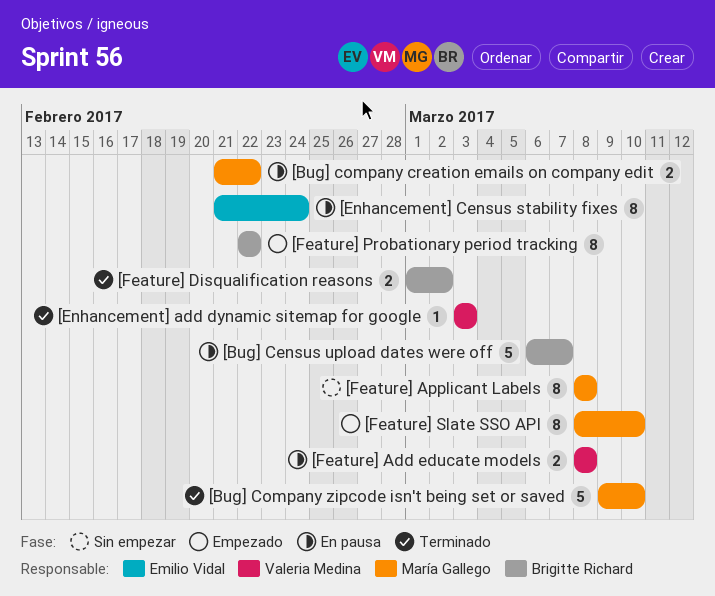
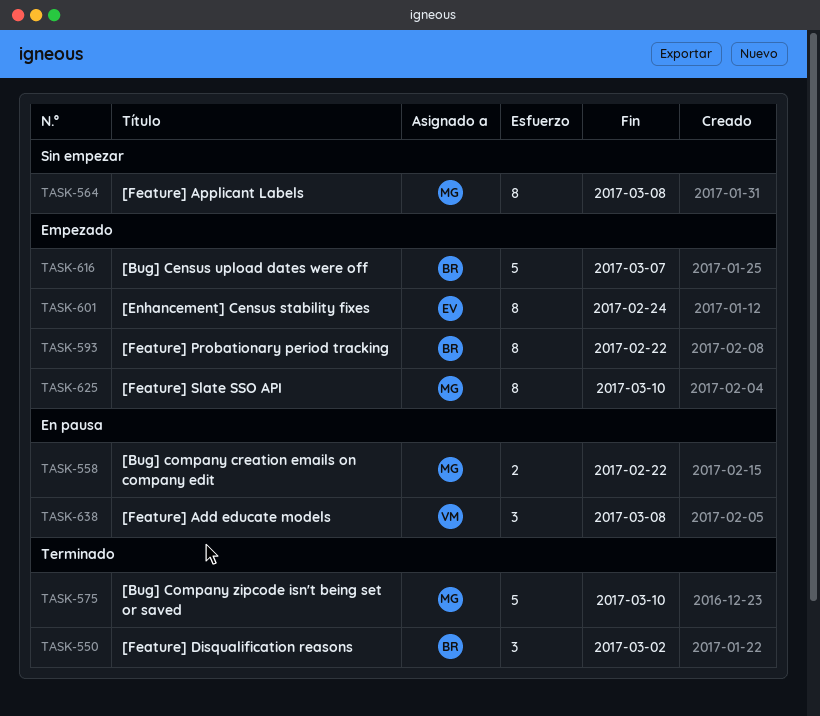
[Bug] Census upload dates were off, status: En pausa -> Empezado
[Enhancement] add dynamic sitemap for google: present -> none
[Enhancement] Census stability fixes, status: En pausa -> Empezado
[Feature] Add educate models, estimate: 2 -> 3
[Feature] Disqualification reasons, estimate: 2 -> 3

